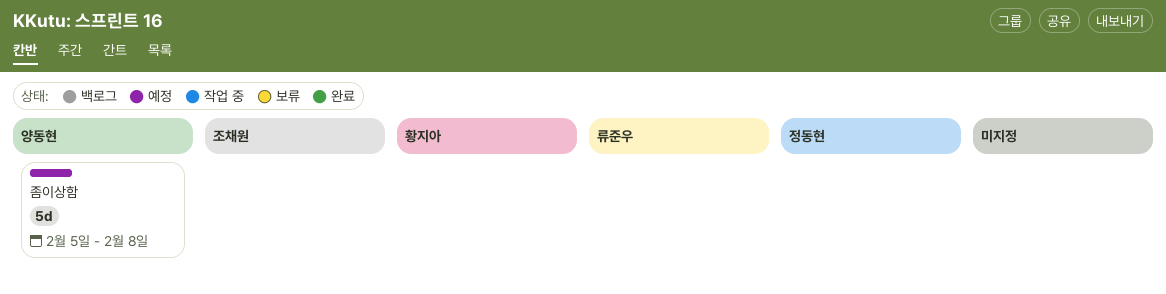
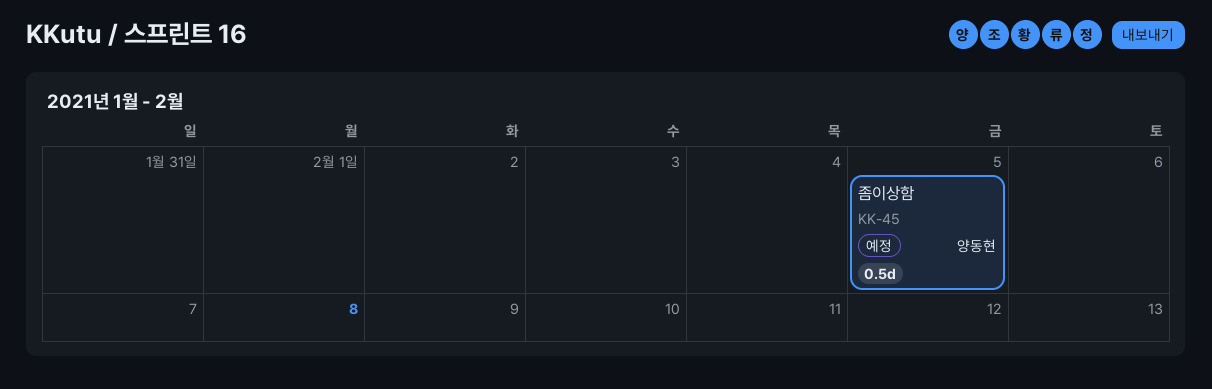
좀이상함, estimate: 5d -> 0.5d
좀이상함, due: Feb 8 -> Feb 5

